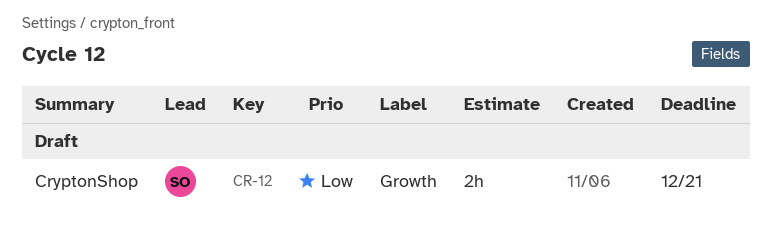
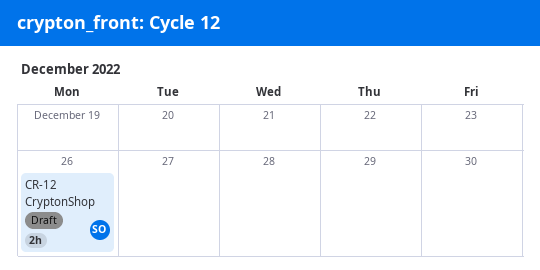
CR-12, due: Dec 21 -> Dec 26

